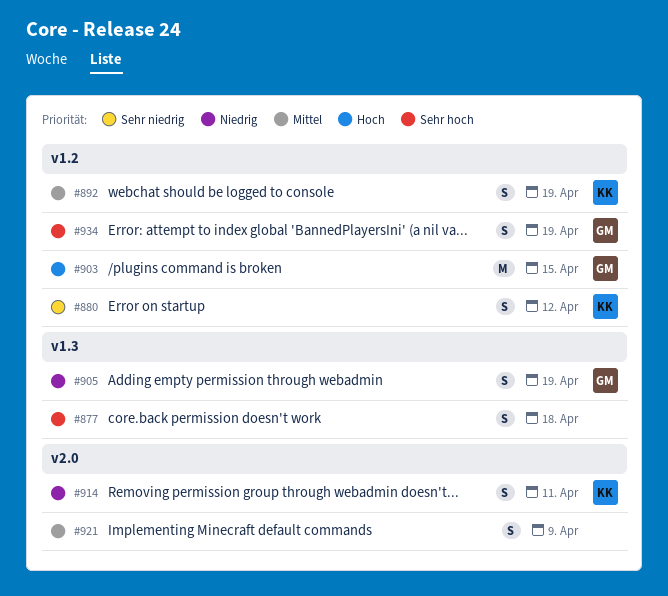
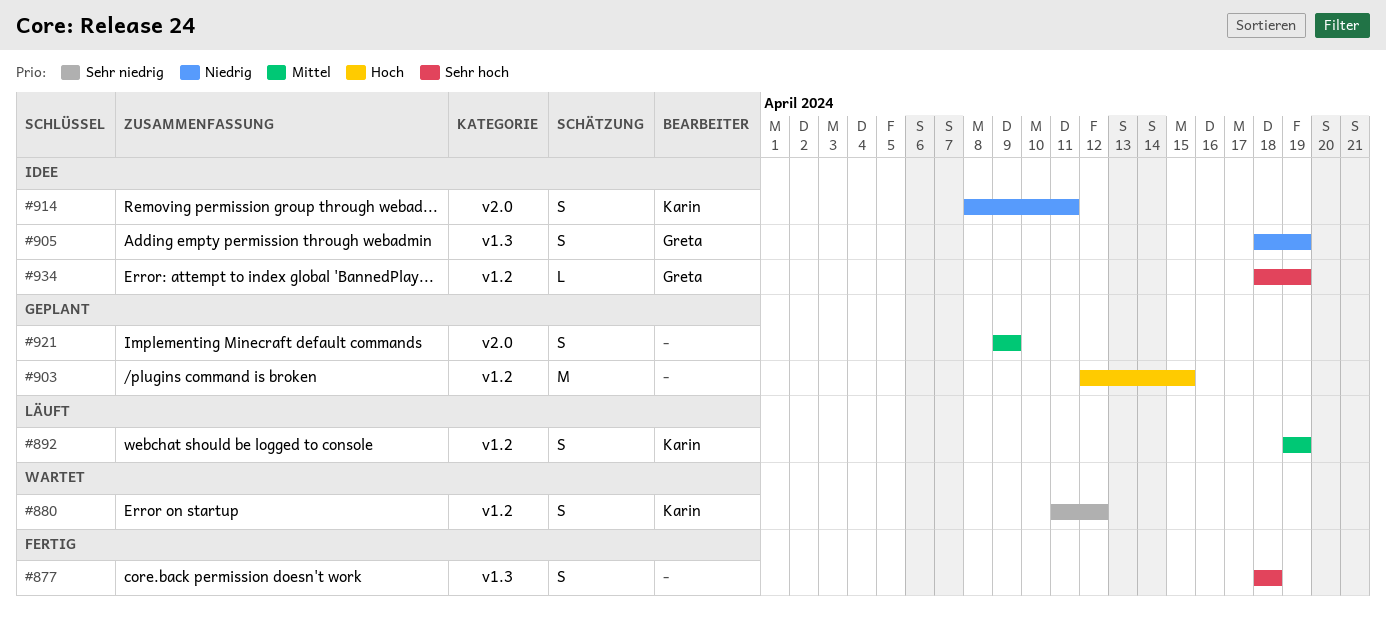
#903, owner: Greta -> none
#934, estimate: S -> L

